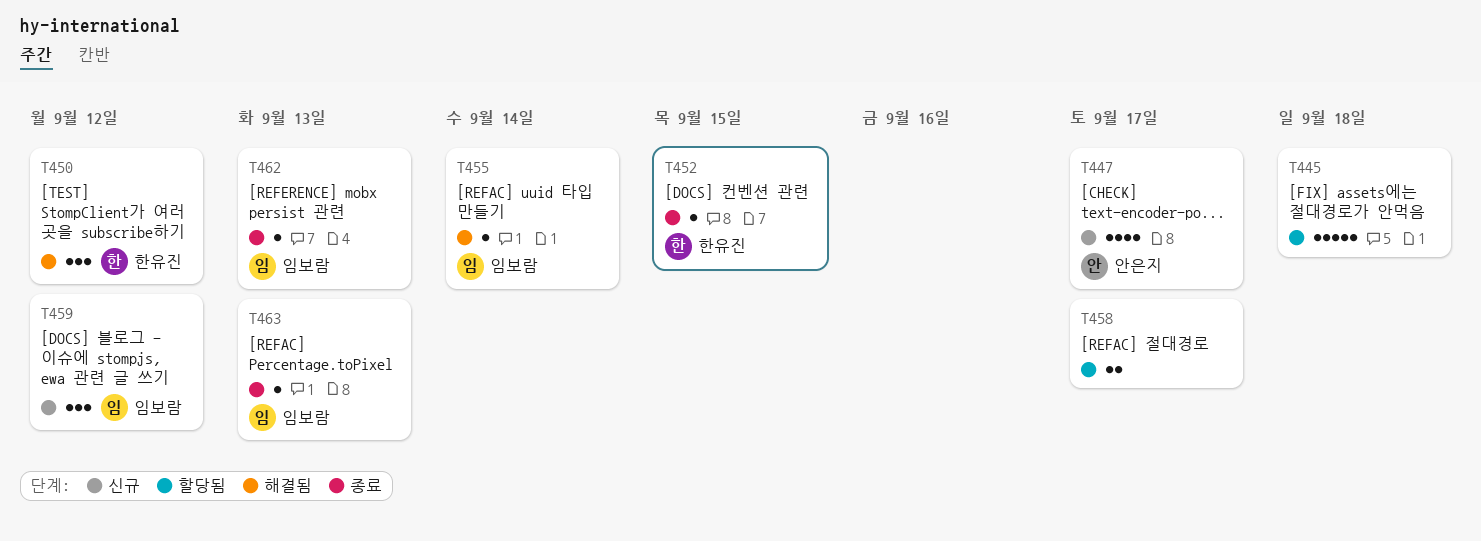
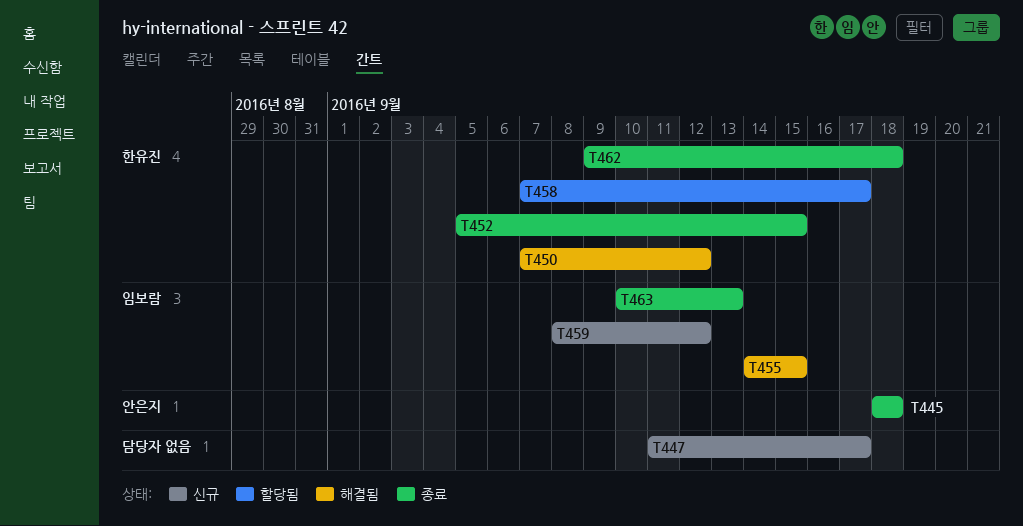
T445, status: 할당됨 -> 종료
T445, owner: none -> 안은지
T447, owner: 안은지 -> none
T455, due: Sep 14 -> Sep 15
T458, owner: none -> 한유진
T462, owner: 임보람 -> 한유진
T462, due: Sep 13 -> Sep 18

